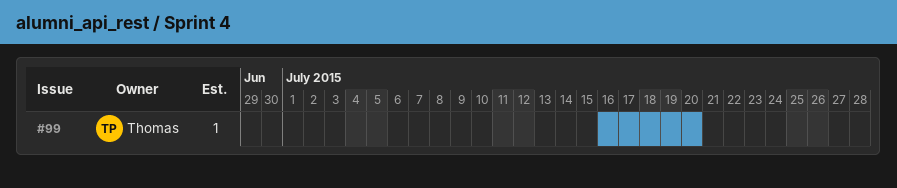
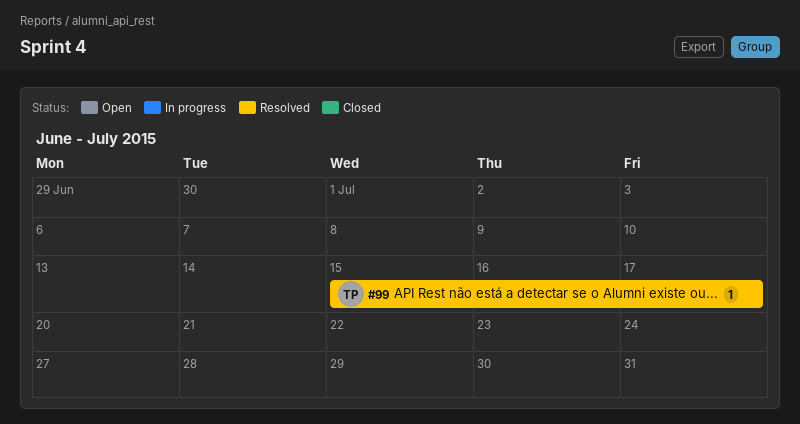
#99, start: Jul 16 -> Jul 15
#99, due: Jul 20 -> Jul 17

